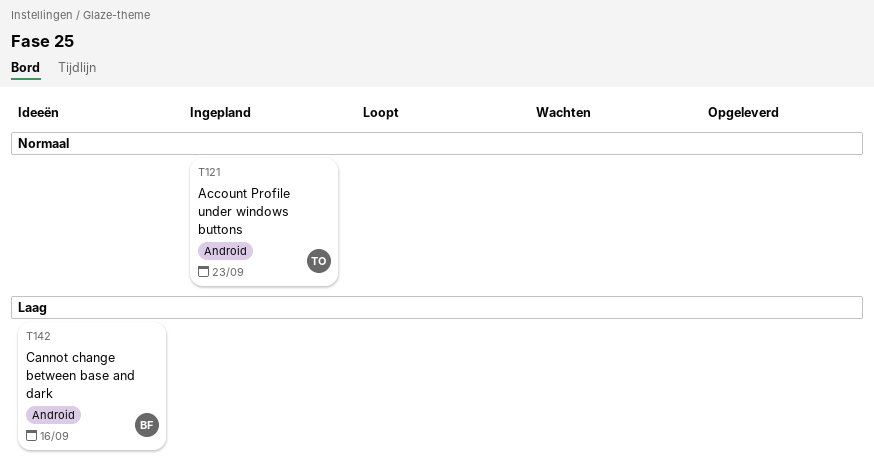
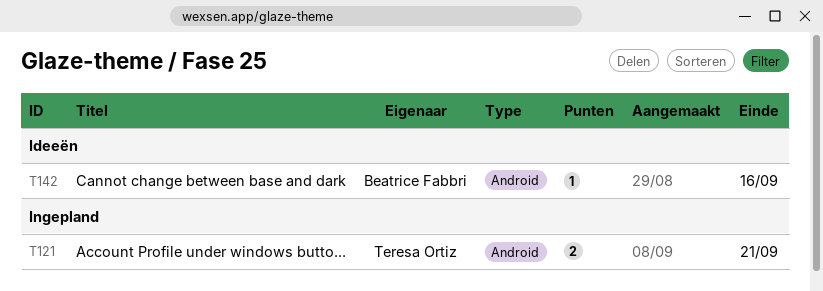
T121, due: Sep 23 -> Sep 21

